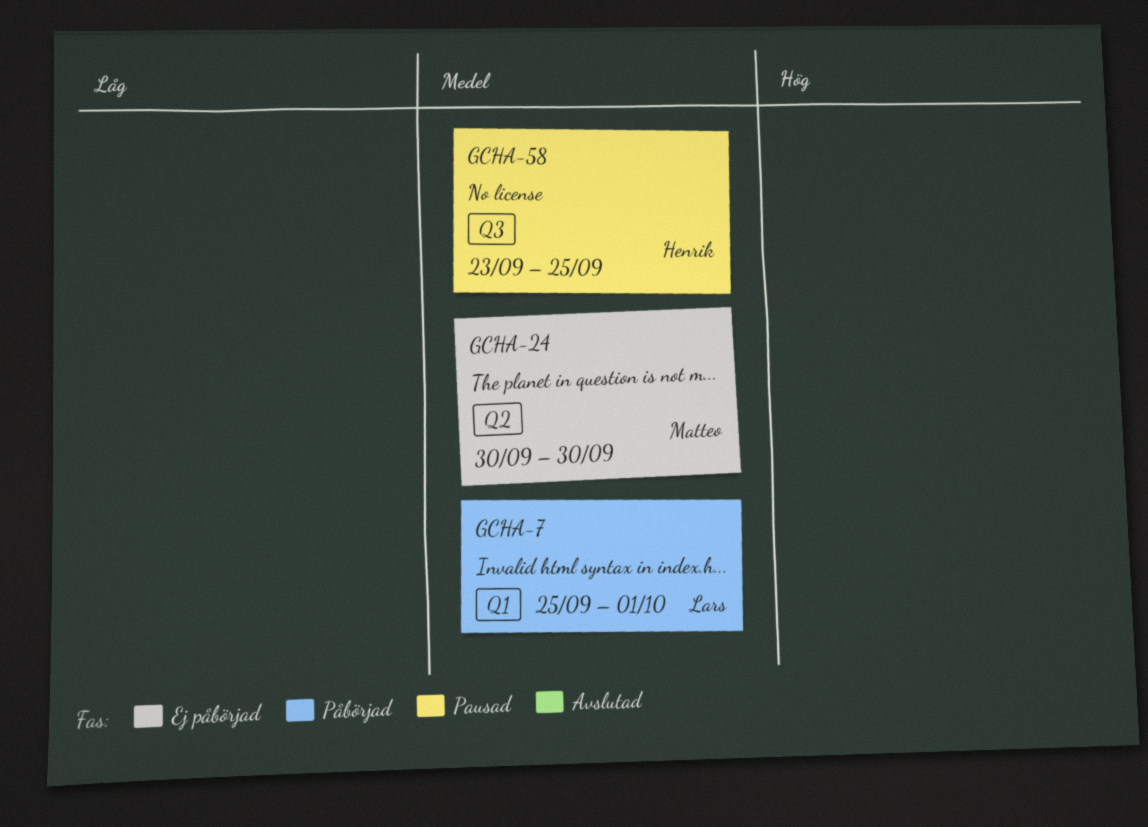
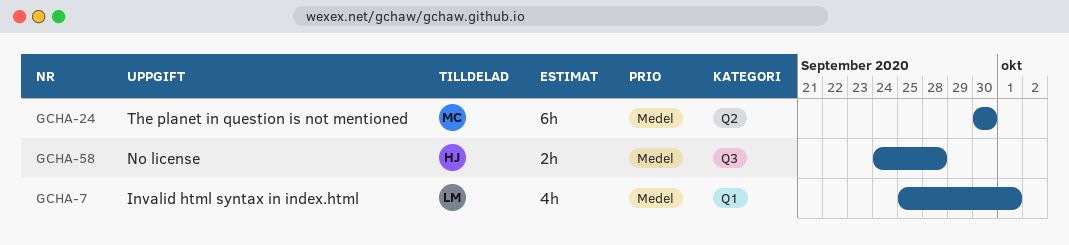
GCHA-58, start: Sep 23 -> Sep 24
GCHA-58, due: Sep 25 -> Sep 28

